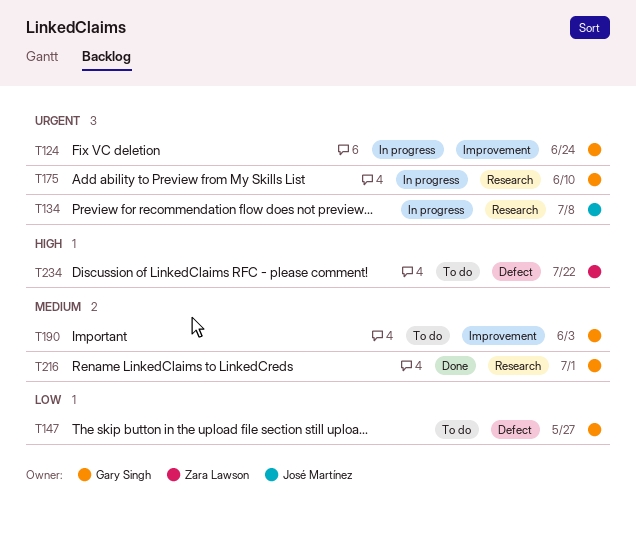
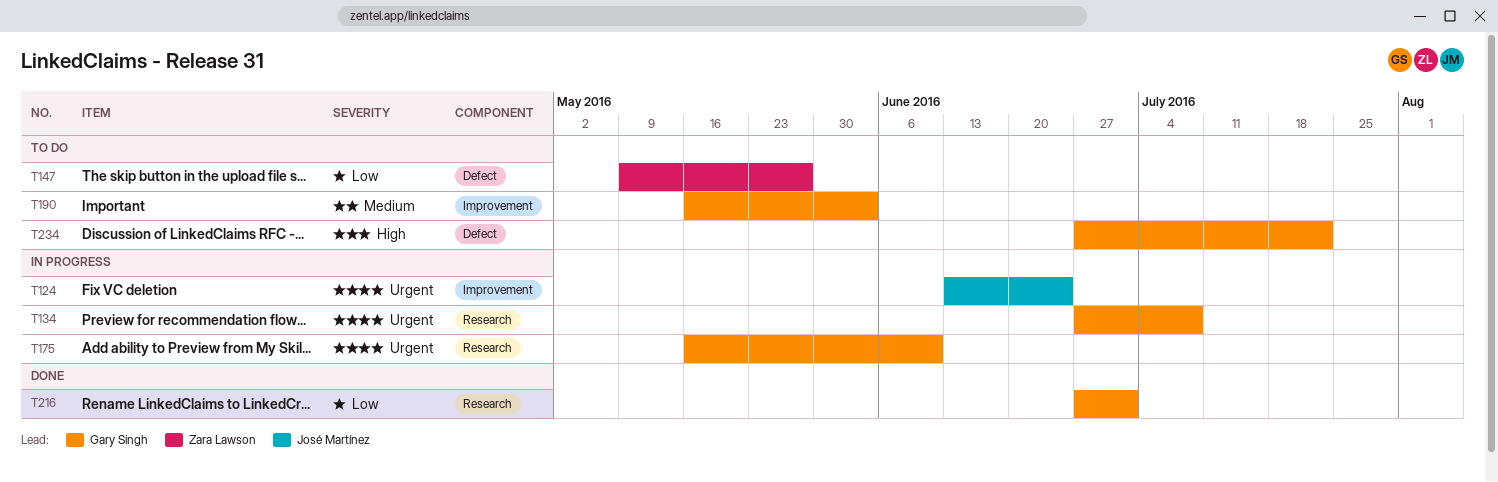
T124, owner: Gary Singh -> José Martínez
T134, owner: José Martínez -> Gary Singh
T147, owner: Gary Singh -> Zara Lawson
T216, priority: Medium -> Low
T234, owner: Zara Lawson -> Gary Singh

